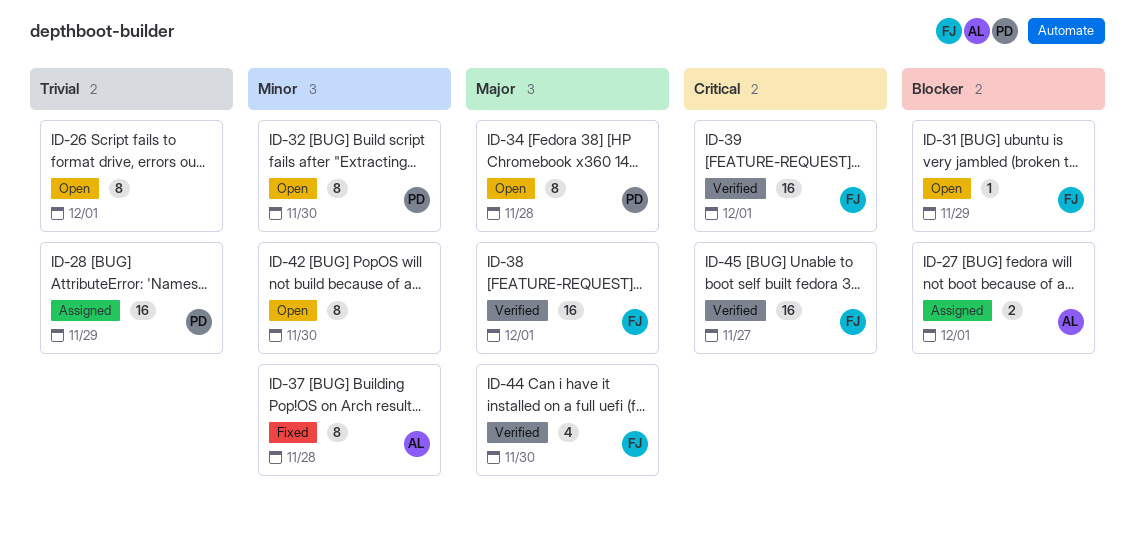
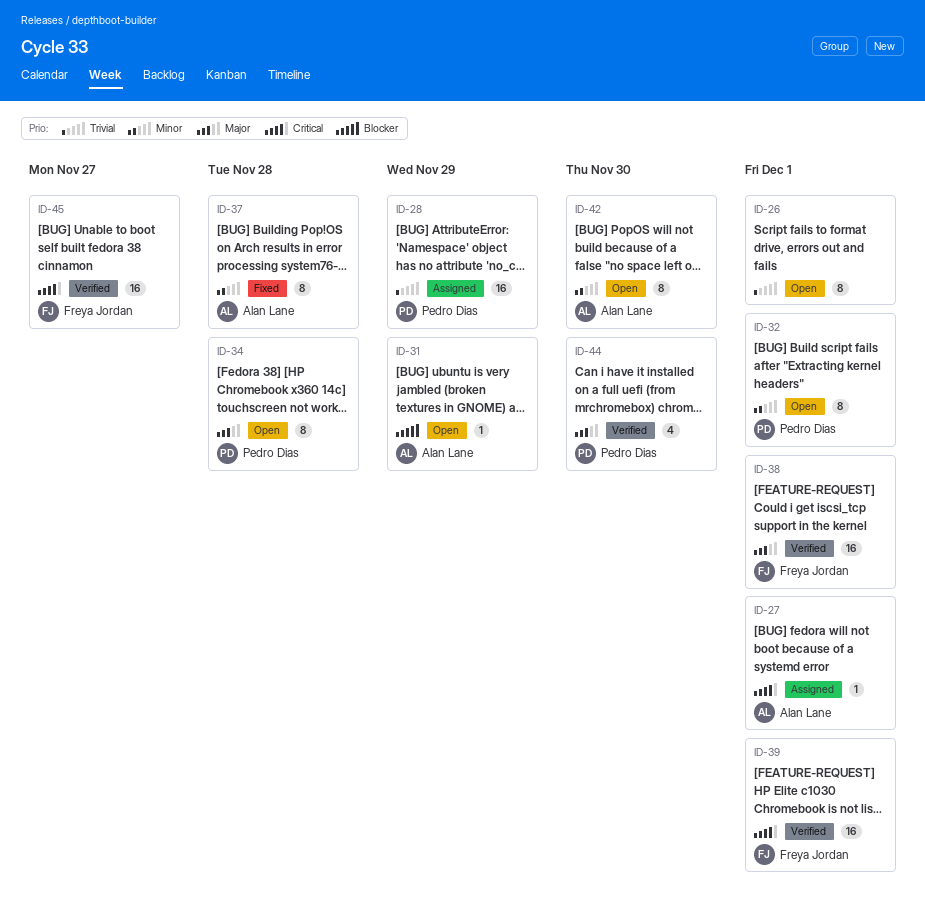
ID-27, priority: Blocker -> Critical
ID-27, estimate: 2 -> 1
ID-31, owner: Freya Jordan -> Alan Lane
ID-32, due: Nov 30 -> Dec 1
ID-42, owner: none -> Alan Lane
ID-44, owner: Freya Jordan -> Pedro Dias

